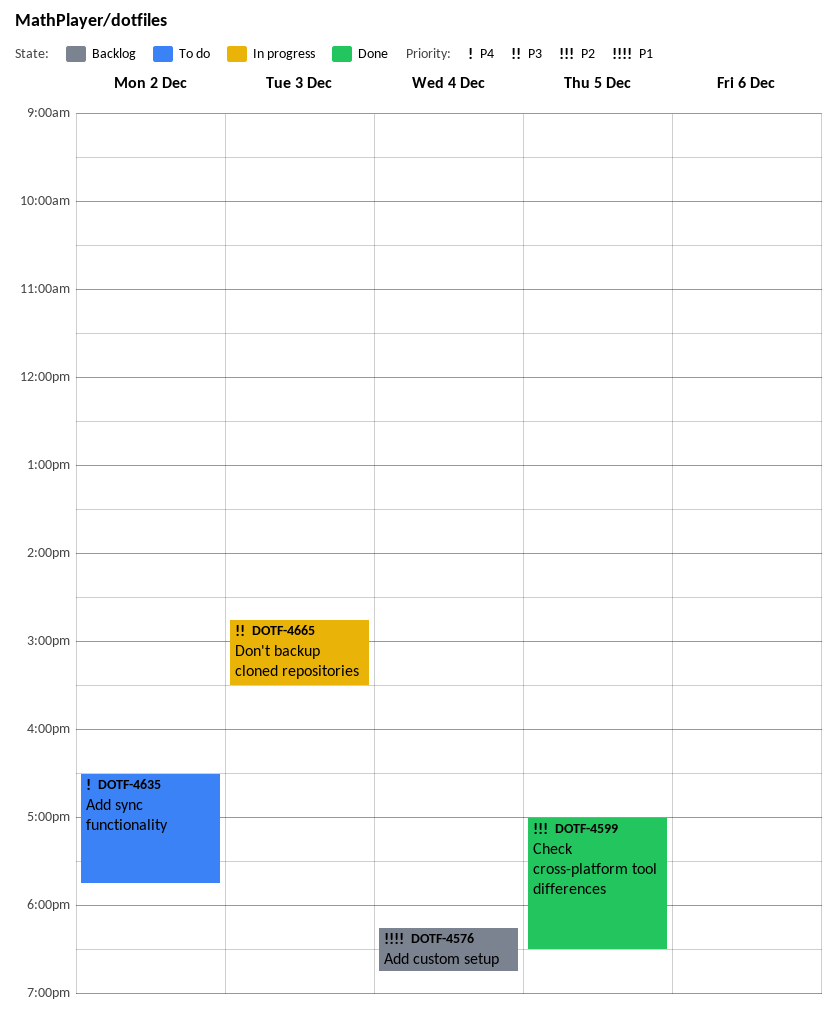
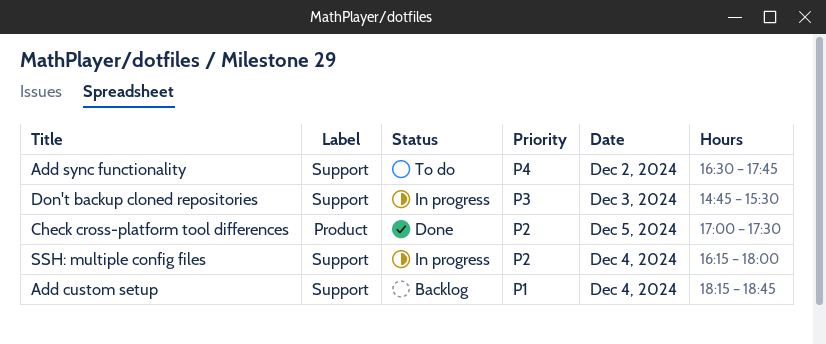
Check cross-platform tool differences, ends: 18:30 -> 17:30
SSH: multiple config files: none -> present

